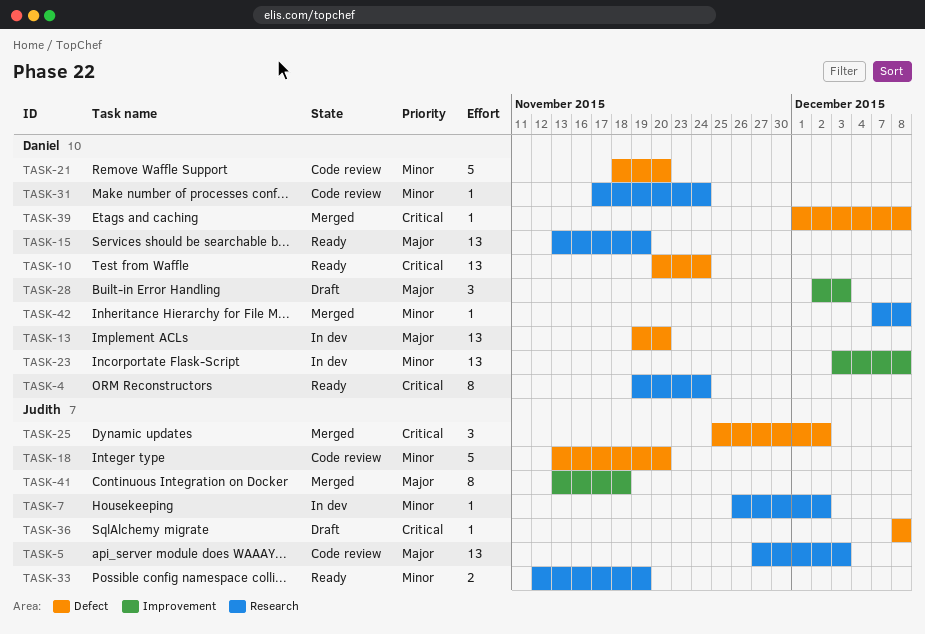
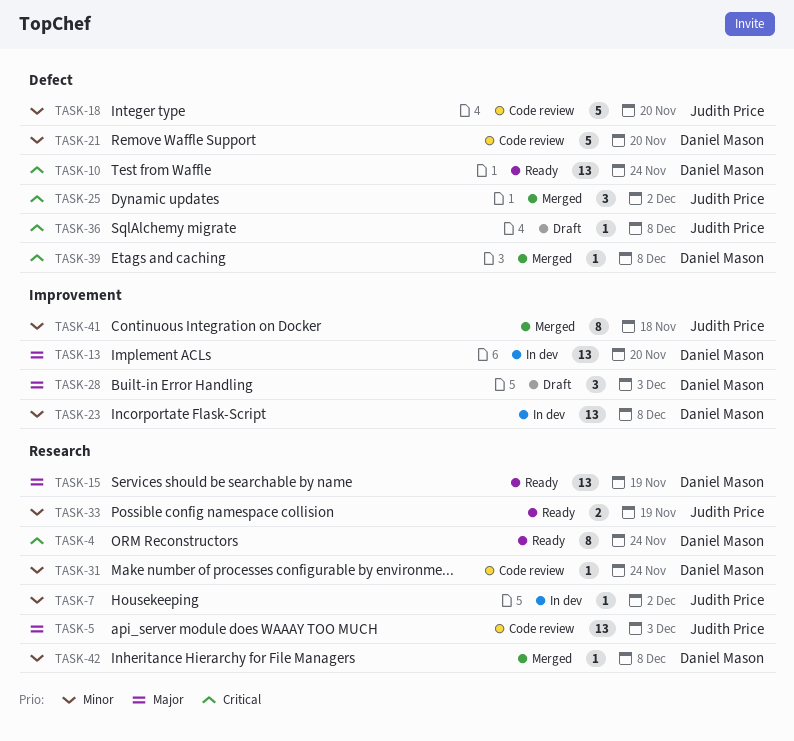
TASK-13, label: Defect -> Improvement
TASK-41, priority: Major -> Minor

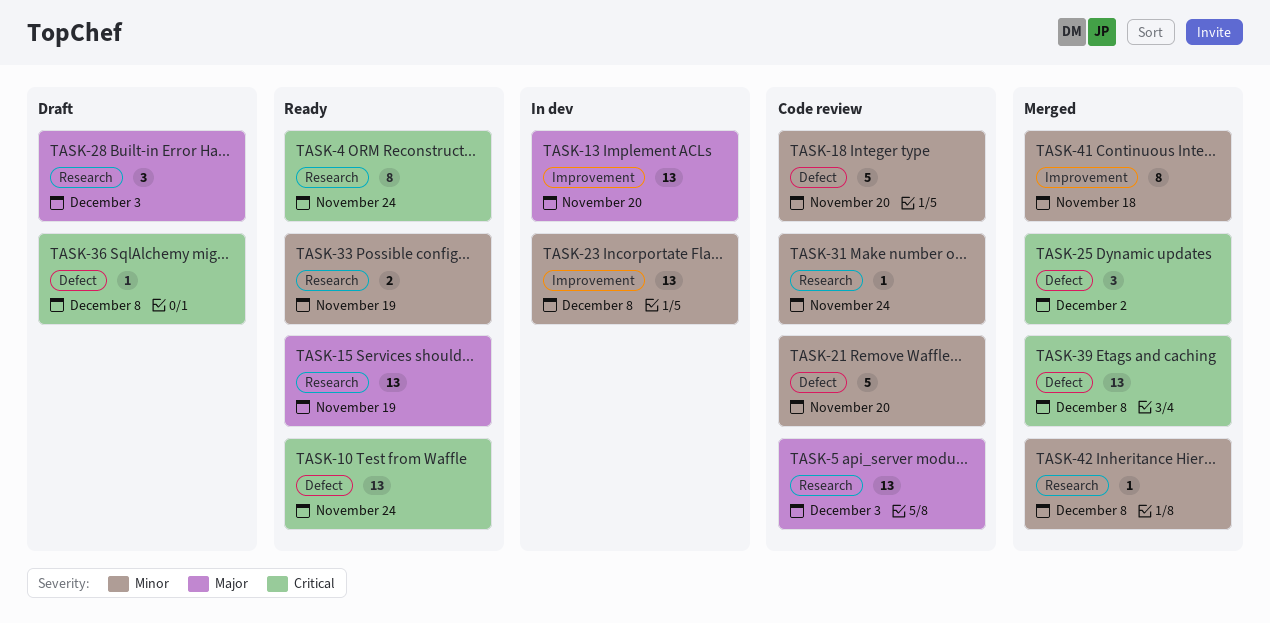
TASK-7: present -> none
TASK-28, label: Improvement -> Research
TASK-39, estimate: 1 -> 13

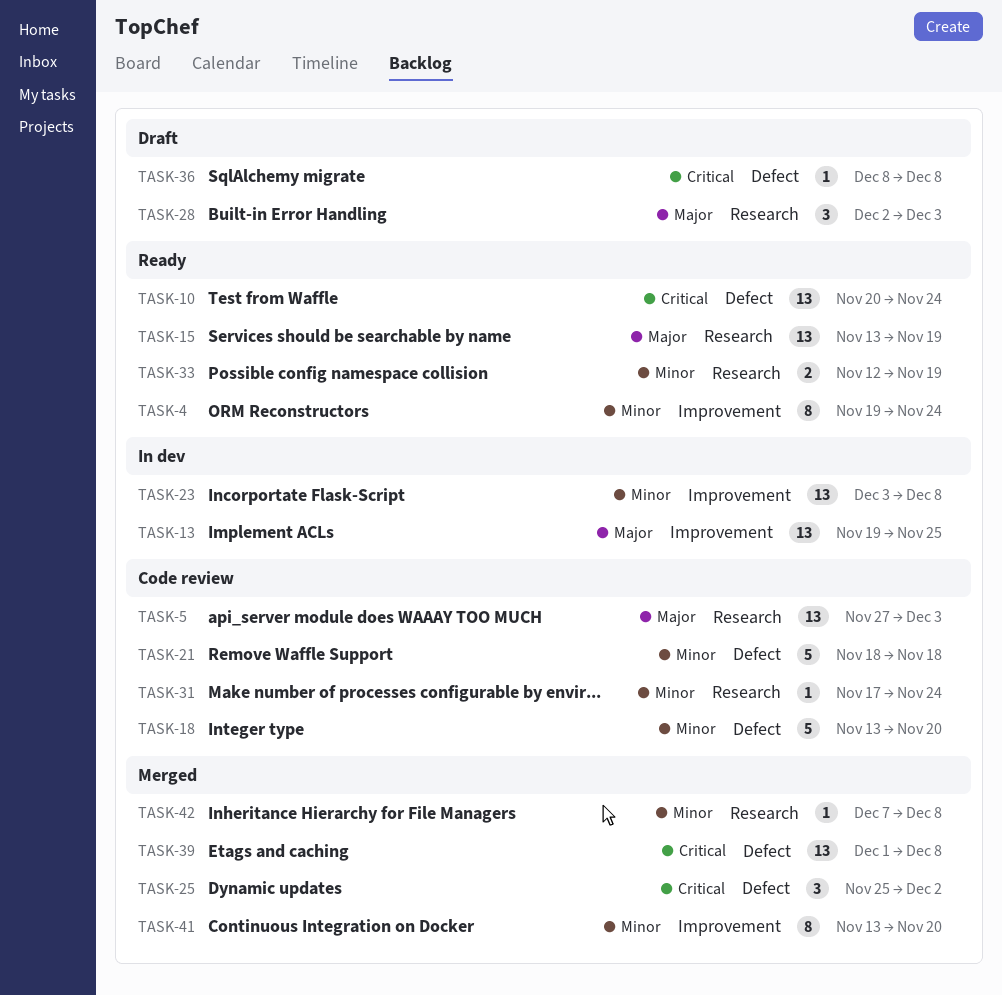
TASK-4, priority: Critical -> Minor
TASK-4, label: Research -> Improvement
TASK-13, due: Nov 20 -> Nov 25
TASK-21, due: Nov 20 -> Nov 18
TASK-41, due: Nov 18 -> Nov 20

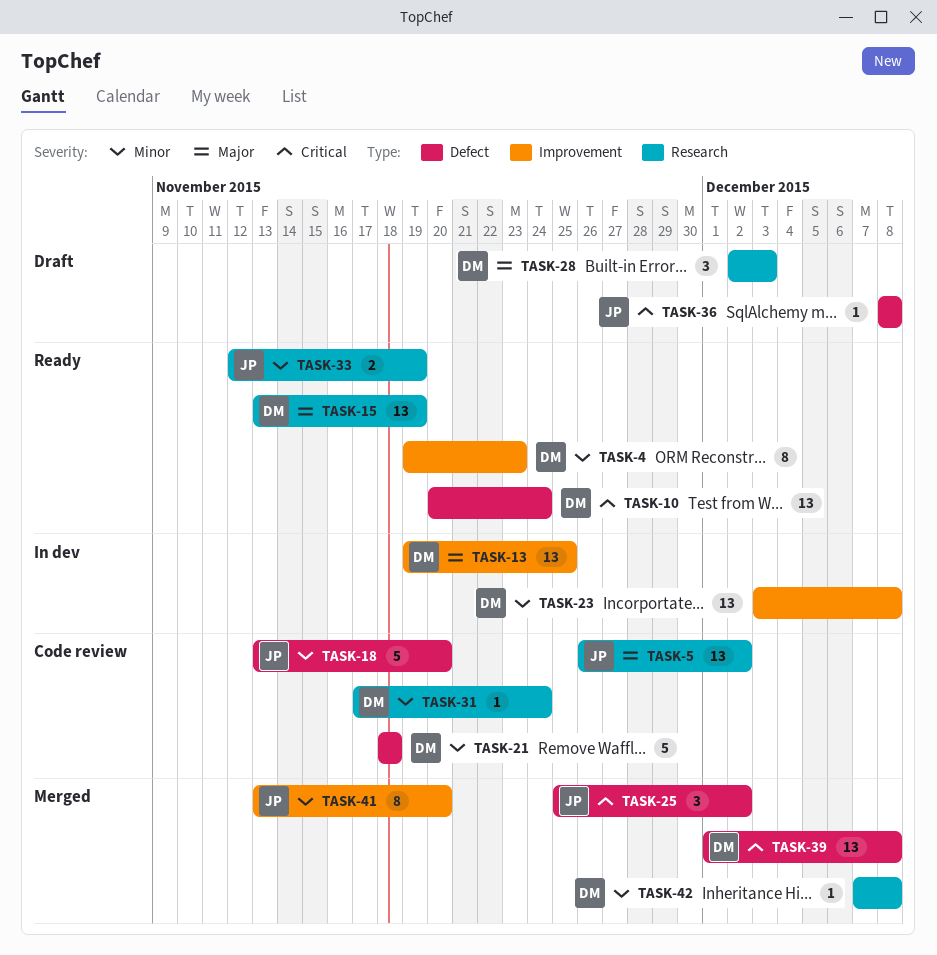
TASK-4, due: Nov 24 -> Nov 23
TASK-5, start: Nov 27 -> Nov 26
TASK-5, due: Dec 3 -> Dec 2

